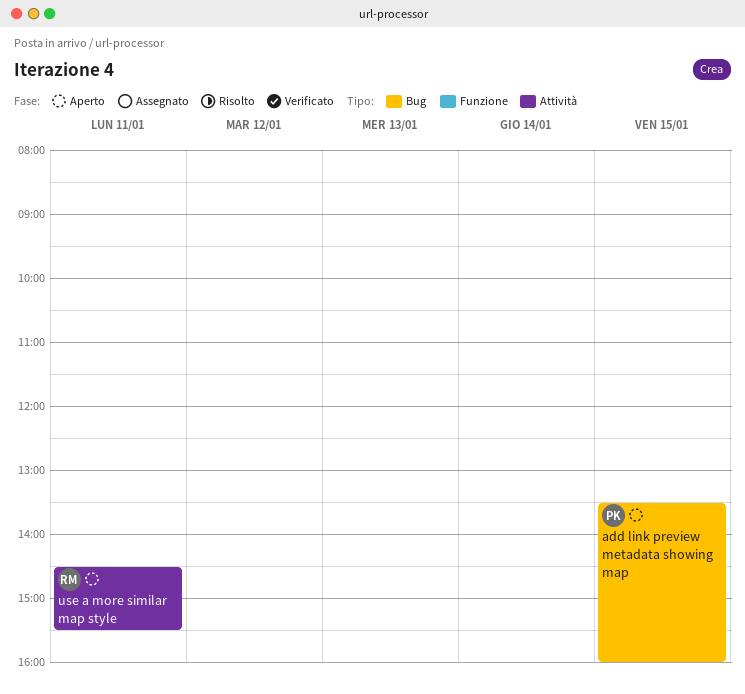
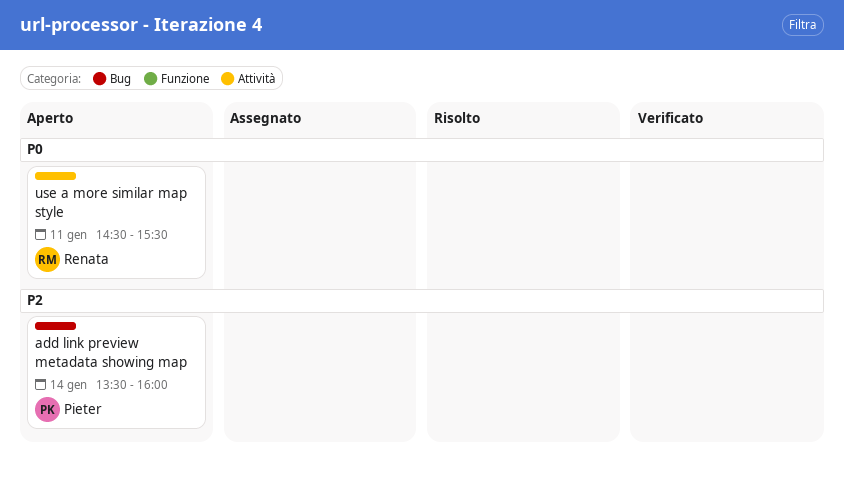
add link preview metadata showing map, day: Jan 15 -> Jan 14

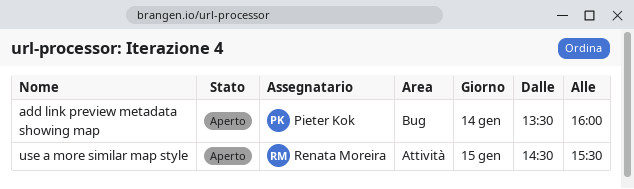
use a more similar map style, day: Jan 11 -> Jan 15

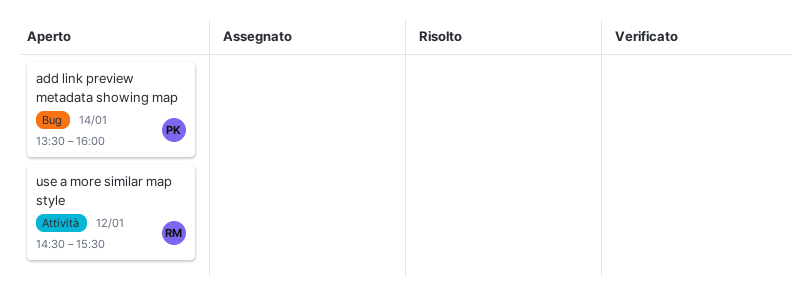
use a more similar map style, day: Jan 15 -> Jan 12

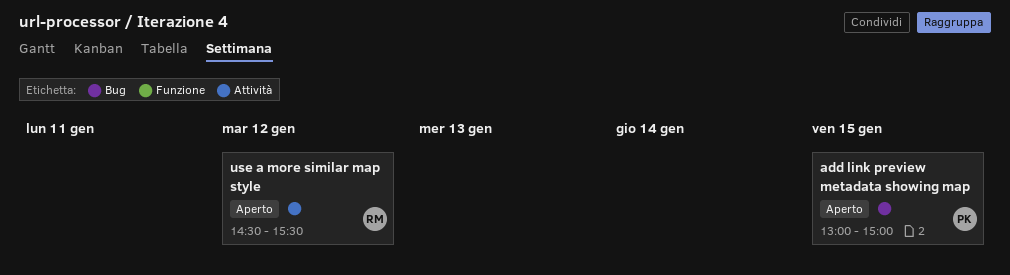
add link preview metadata showing map, day: Jan 14 -> Jan 15
add link preview metadata showing map, begins: 13:30 -> 13:00
add link preview metadata showing map, ends: 16:00 -> 15:00

